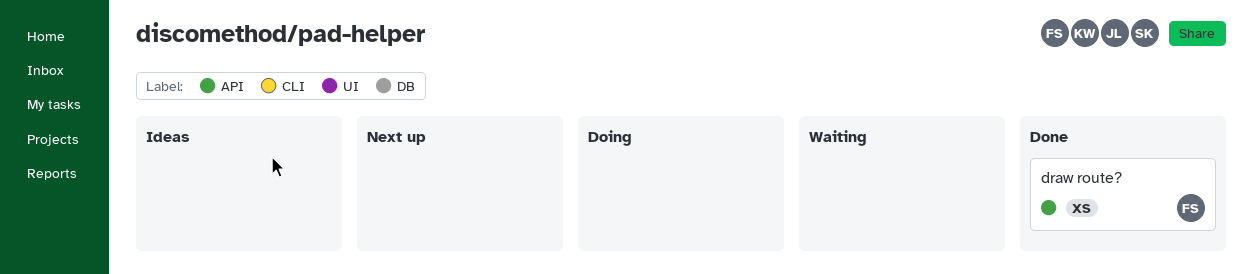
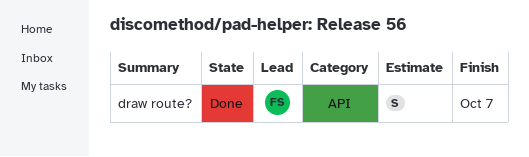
draw route?, estimate: XS -> S

